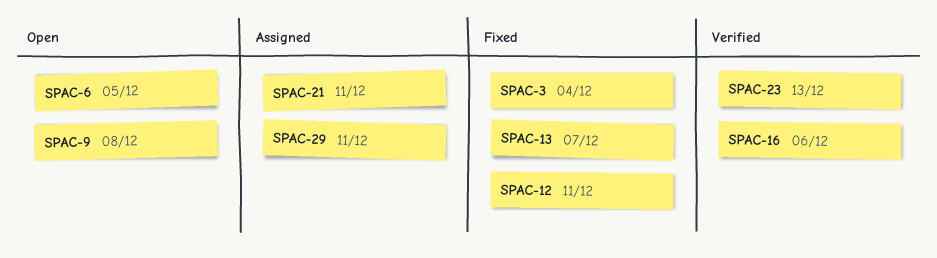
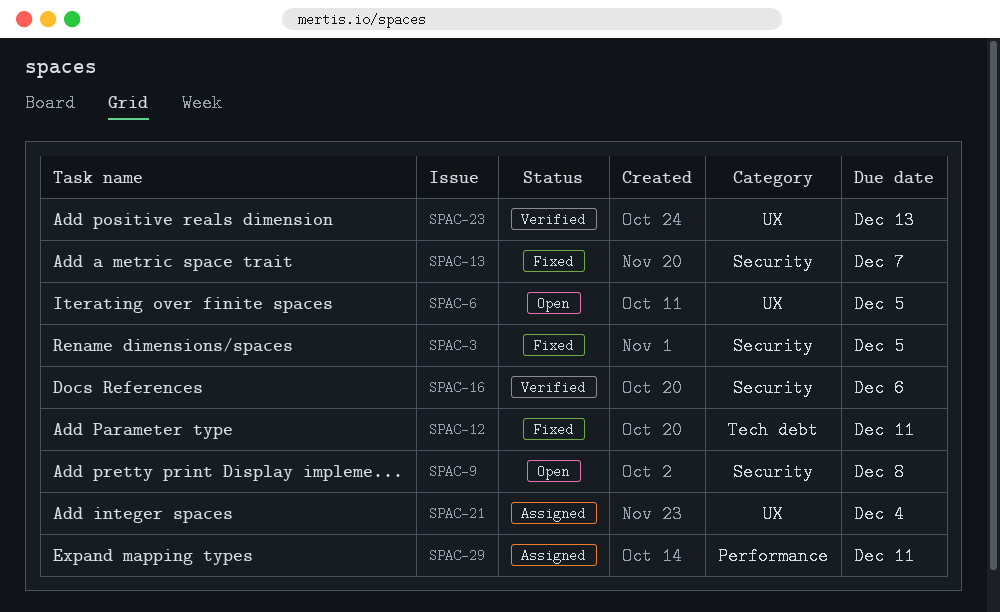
SPAC-3, due: Dec 4 -> Dec 5
SPAC-21, due: Dec 11 -> Dec 4

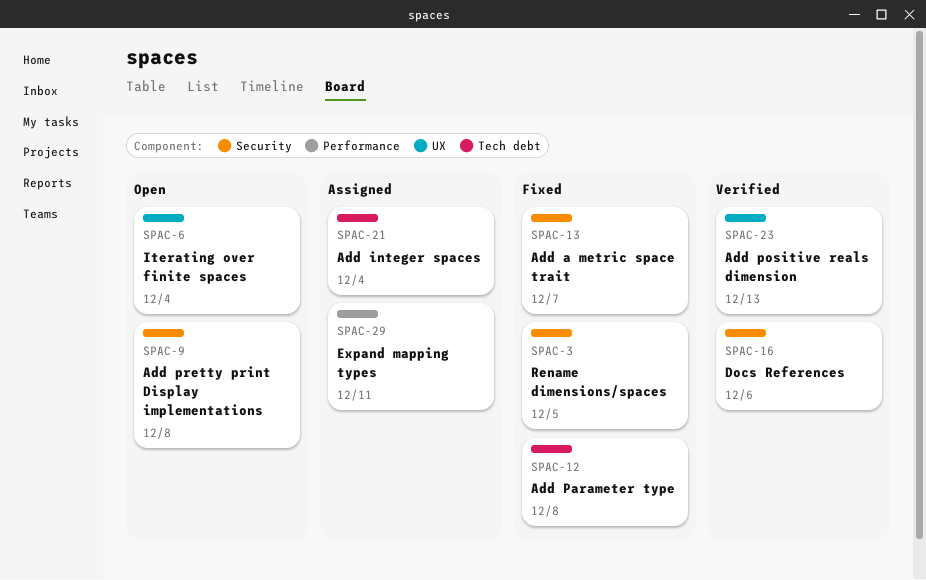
SPAC-6, due: Dec 5 -> Dec 4
SPAC-12, due: Dec 11 -> Dec 8
SPAC-21, label: UX -> Tech debt

